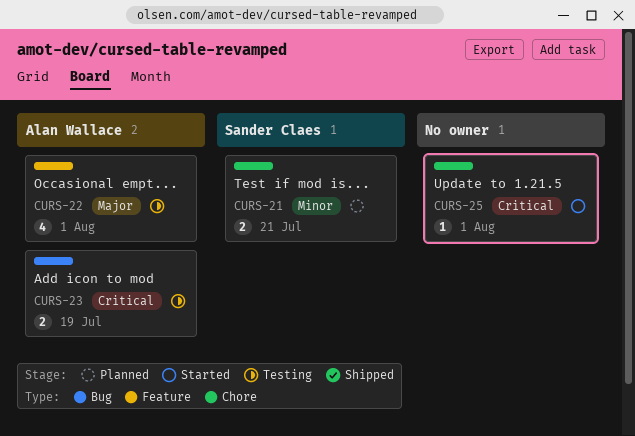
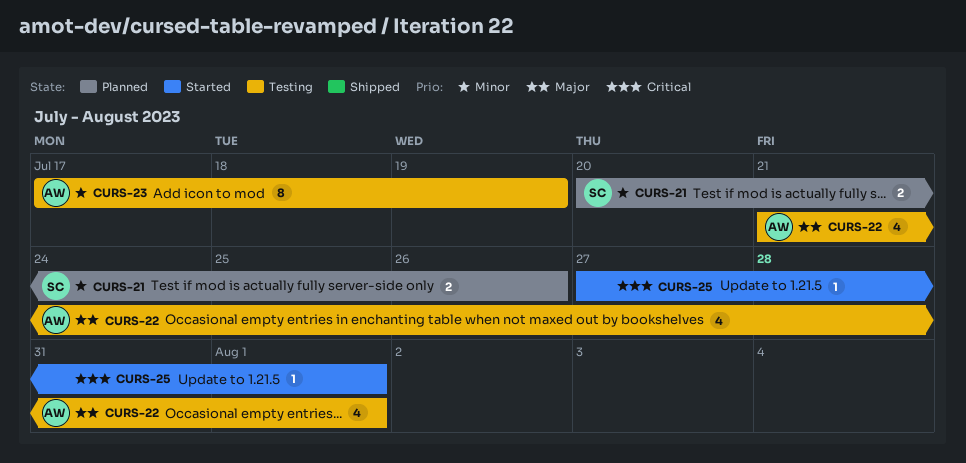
CURS-21, due: Jul 21 -> Jul 26
CURS-23, priority: Critical -> Minor
CURS-23, estimate: 2 -> 8

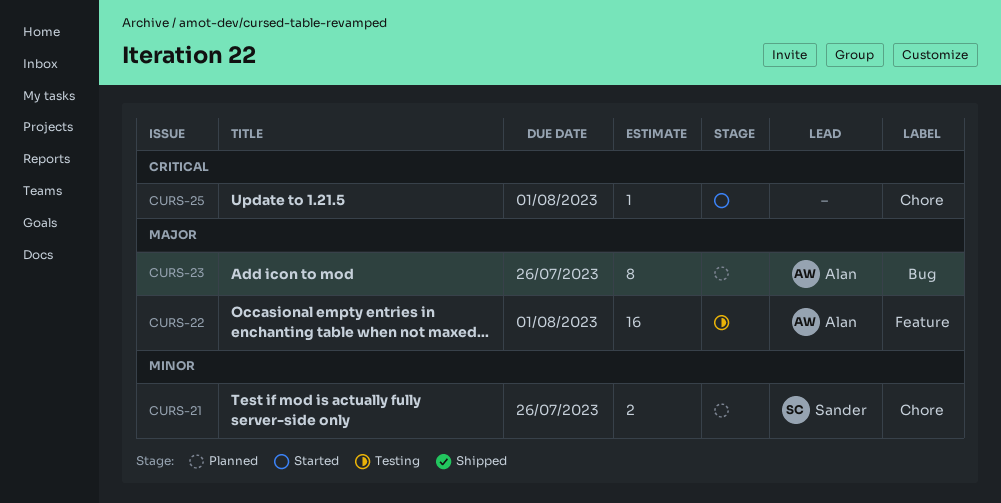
CURS-22, estimate: 4 -> 16
CURS-23, status: Testing -> Planned
CURS-23, priority: Minor -> Major
CURS-23, due: Jul 19 -> Jul 26

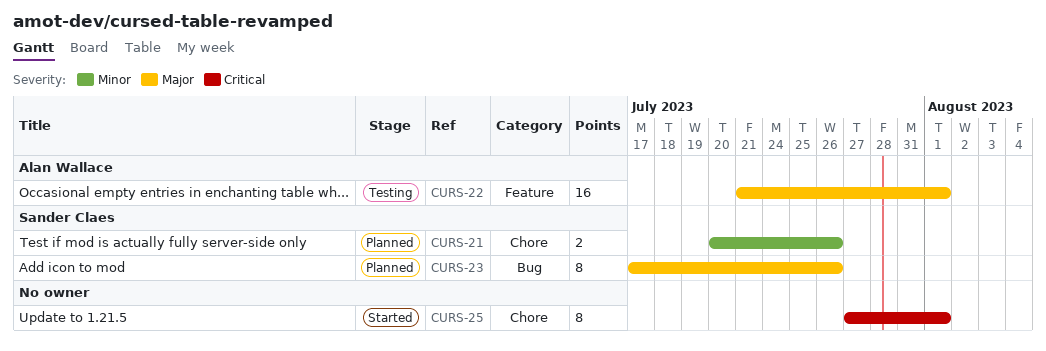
CURS-23, owner: Alan Wallace -> Sander Claes
CURS-25, estimate: 1 -> 8

